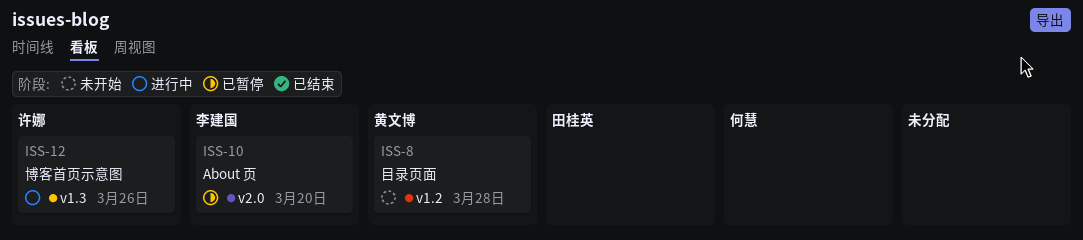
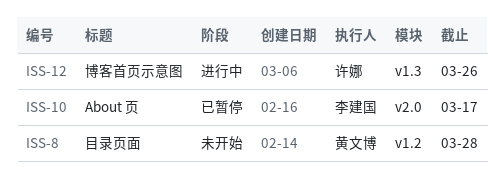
ISS-10, due: Mar 20 -> Mar 17

